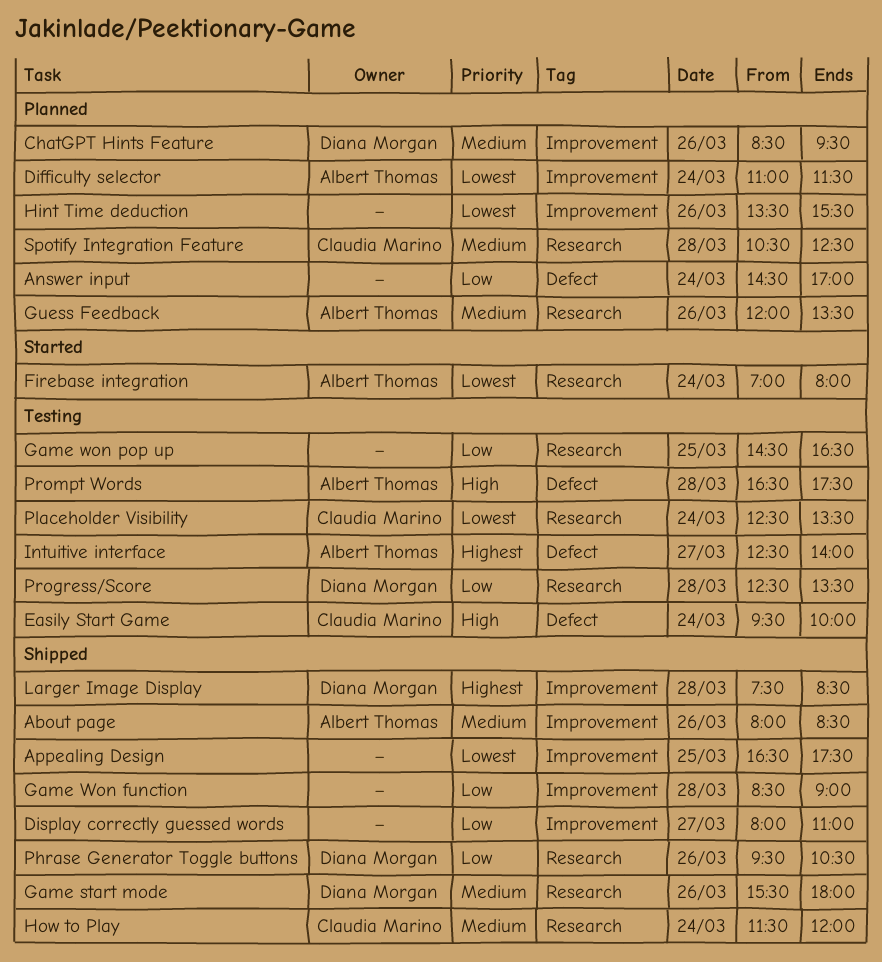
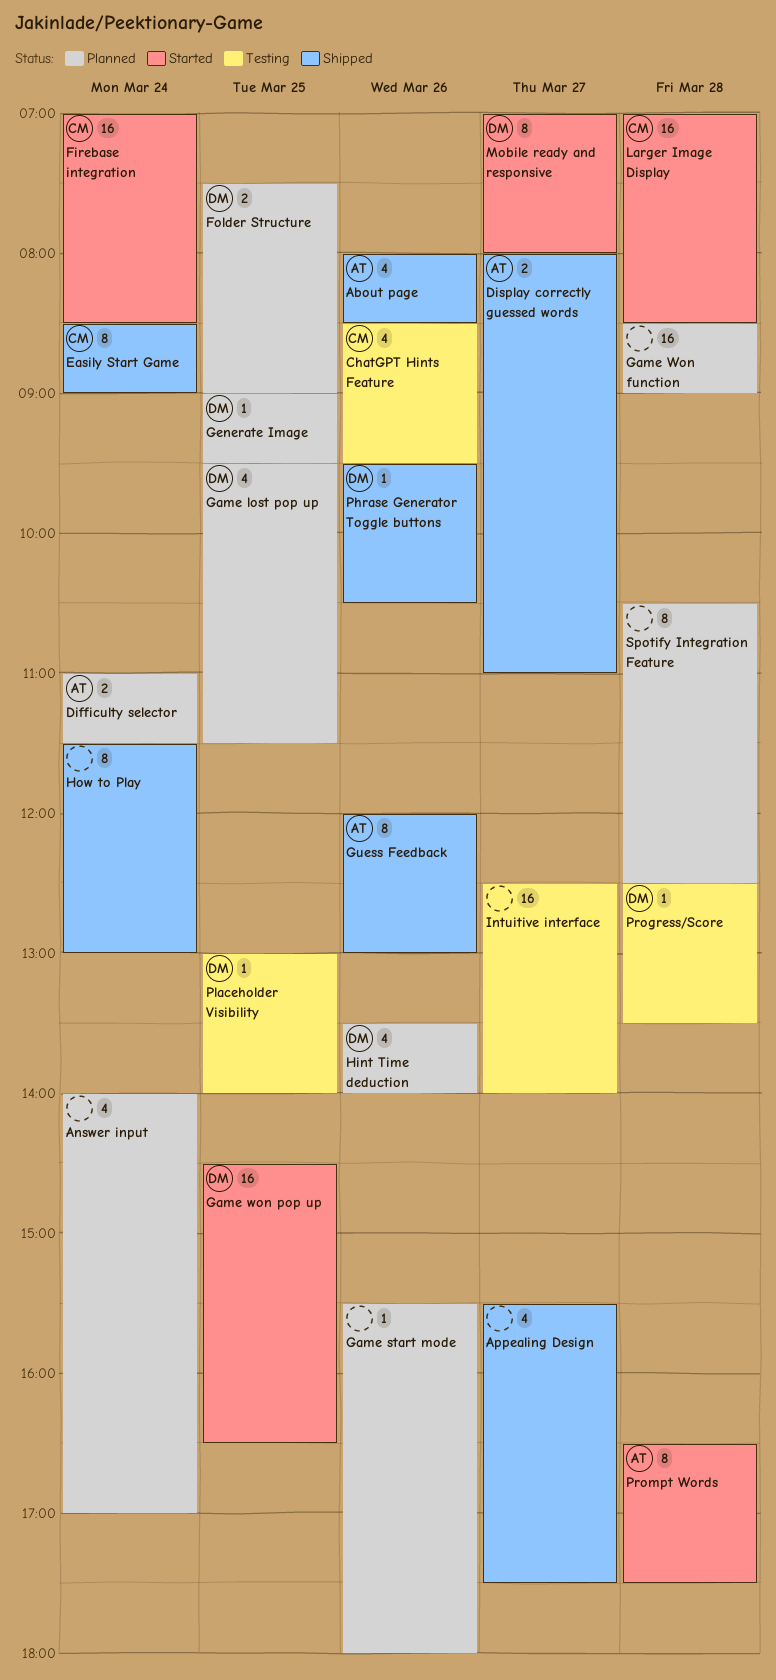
Answer input, begins: 14:30 -> 14:00
Appealing Design, day: Mar 25 -> Mar 27
Appealing Design, begins: 16:30 -> 15:30
ChatGPT Hints Feature, status: Planned -> Testing
ChatGPT Hints Feature, owner: Diana Morgan -> Claudia Marino
Display correctly guessed words, owner: none -> Albert Thomas
Easily Start Game, status: Testing -> Shipped
Easily Start Game, begins: 09:30 -> 08:30
Easily Start Game, ends: 10:00 -> 09:00
Firebase integration, owner: Albert Thomas -> Claudia Marino
Firebase integration, ends: 08:00 -> 08:30
Folder Structure: none -> present
Game lost pop up: none -> present
Game start mode, status: Shipped -> Planned
Game start mode, owner: Diana Morgan -> none
Game Won function, status: Shipped -> Planned
Game won pop up, status: Testing -> Started
Game won pop up, owner: none -> Diana Morgan
Generate Image: none -> present
Guess Feedback, status: Planned -> Shipped
Guess Feedback, ends: 13:30 -> 13:00
Hint Time deduction, owner: none -> Diana Morgan
Hint Time deduction, ends: 15:30 -> 14:00
How to Play, owner: Claudia Marino -> none
How to Play, ends: 12:00 -> 13:00
Intuitive interface, owner: Albert Thomas -> none
Larger Image Display, status: Shipped -> Started
Larger Image Display, owner: Diana Morgan -> Claudia Marino
Larger Image Display, begins: 07:30 -> 07:00
Mobile ready and responsive: none -> present
Placeholder Visibility, owner: Claudia Marino -> Diana Morgan
Placeholder Visibility, day: Mar 24 -> Mar 25
Placeholder Visibility, begins: 12:30 -> 13:00
Placeholder Visibility, ends: 13:30 -> 14:00
Prompt Words, status: Testing -> Started
Spotify Integration Feature, owner: Claudia Marino -> none

